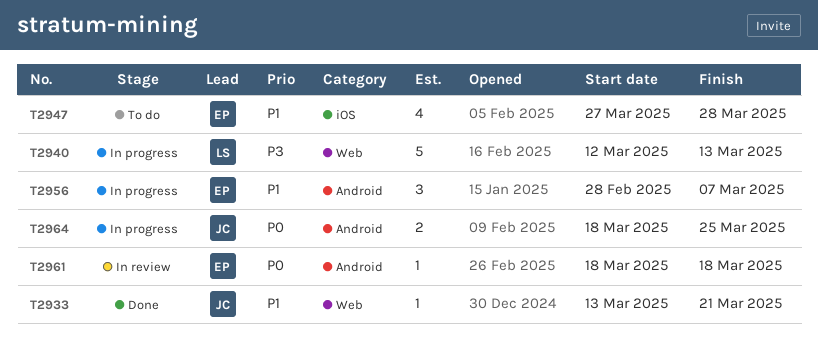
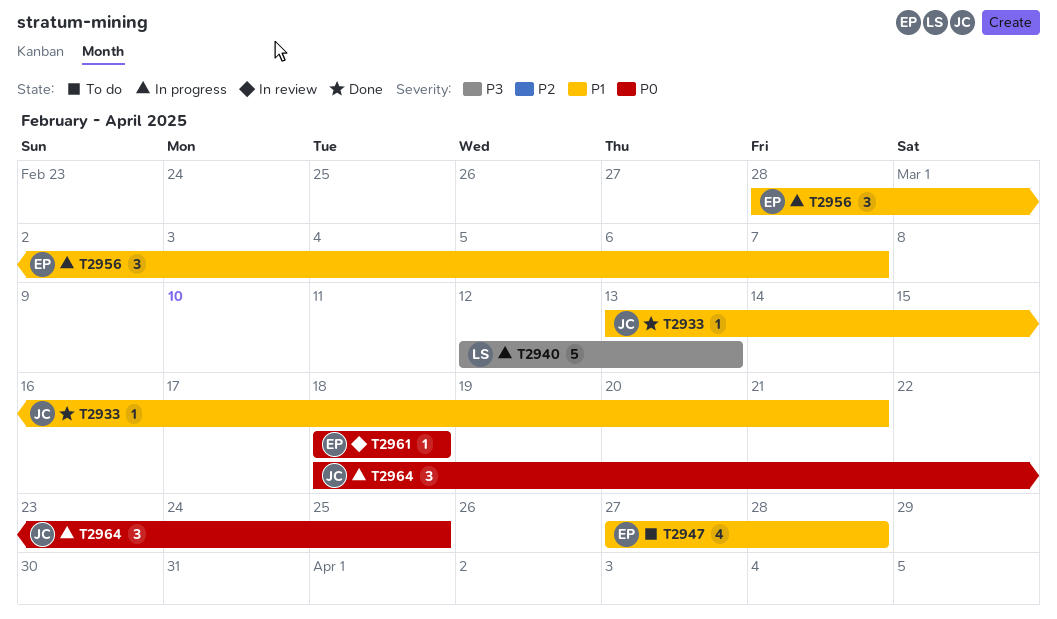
T2964, estimate: 2 -> 3

